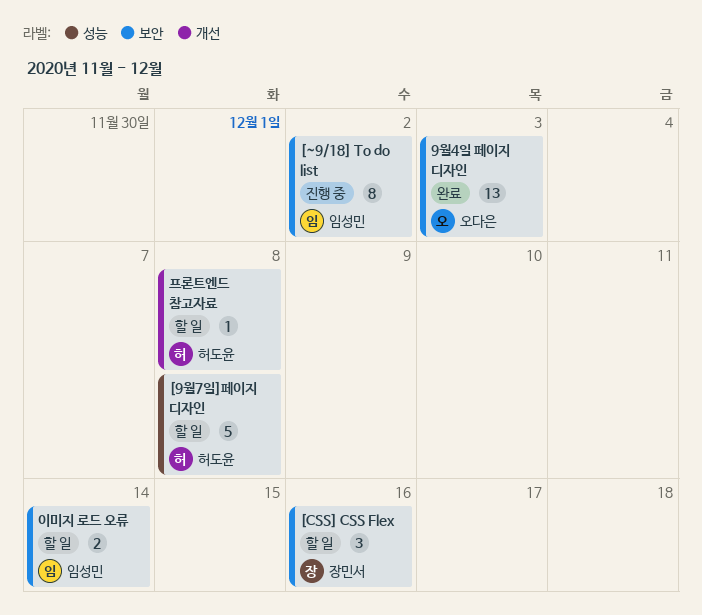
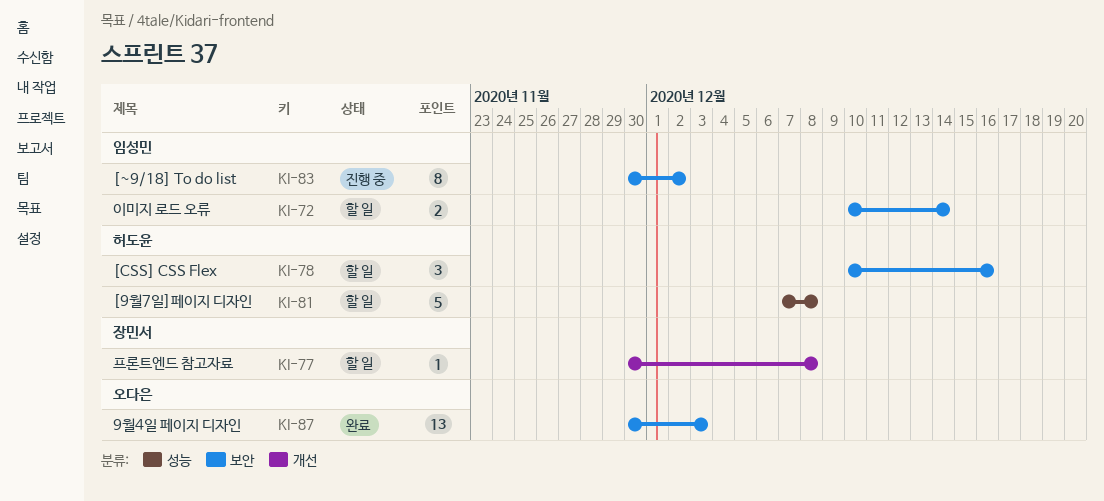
[CSS] CSS Flex, owner: 장민서 -> 허도윤
프론트엔드 참고자료, owner: 허도윤 -> 장민서

